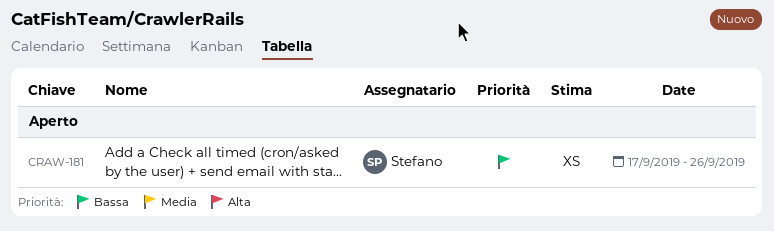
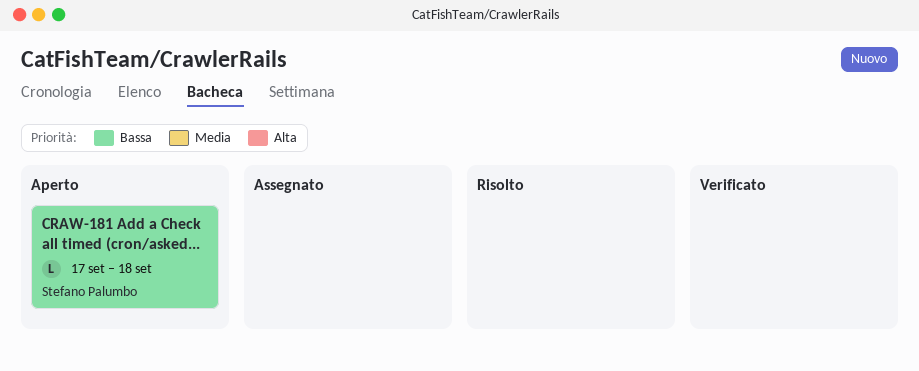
CRAW-181, estimate: XS -> L
CRAW-181, due: Sep 26 -> Sep 18

